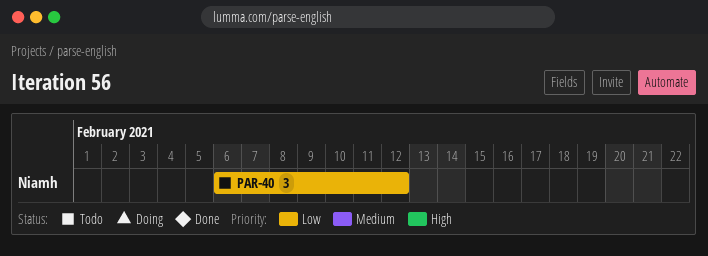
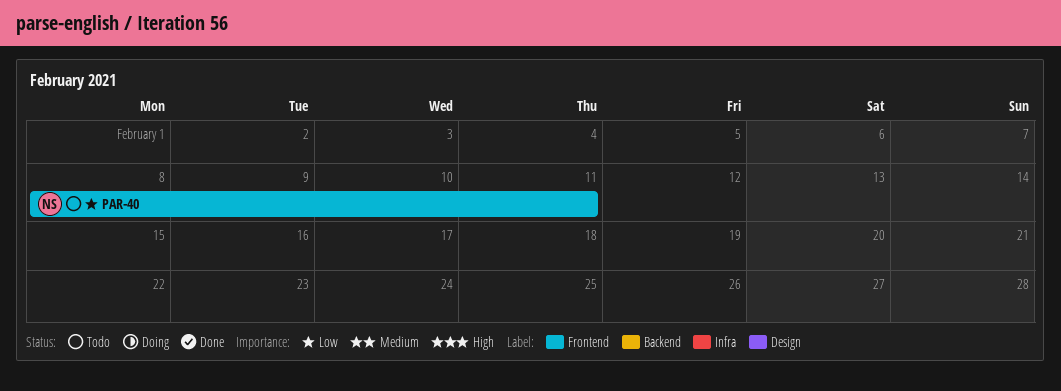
PAR-40, start: Feb 6 -> Feb 8
PAR-40, due: Feb 12 -> Feb 11

